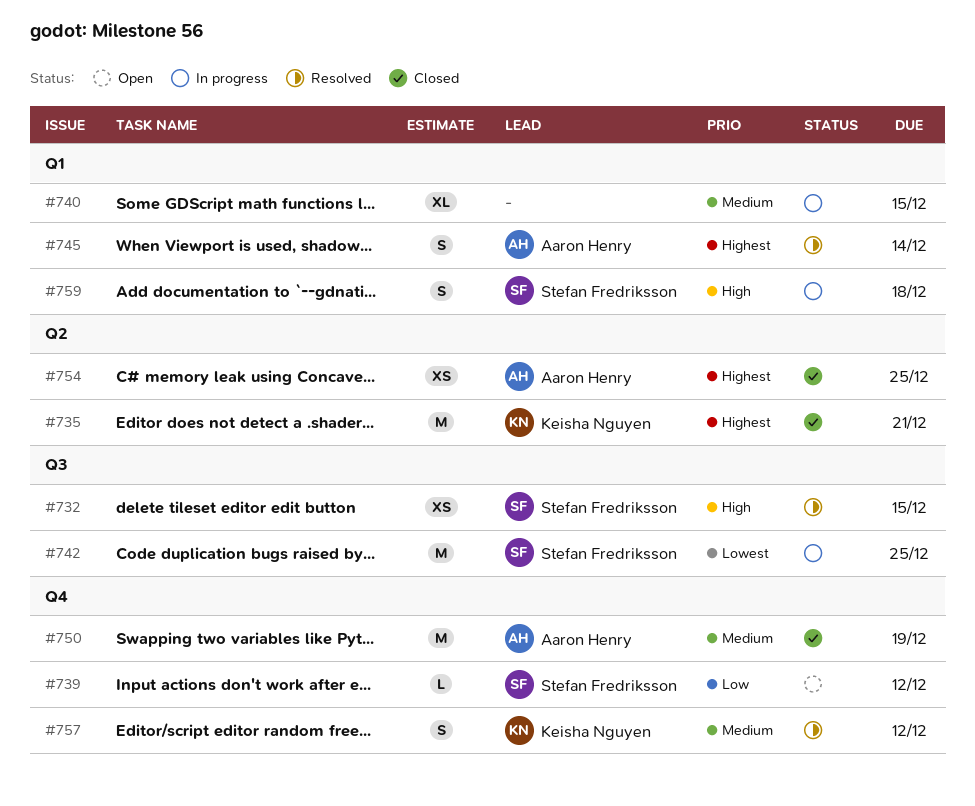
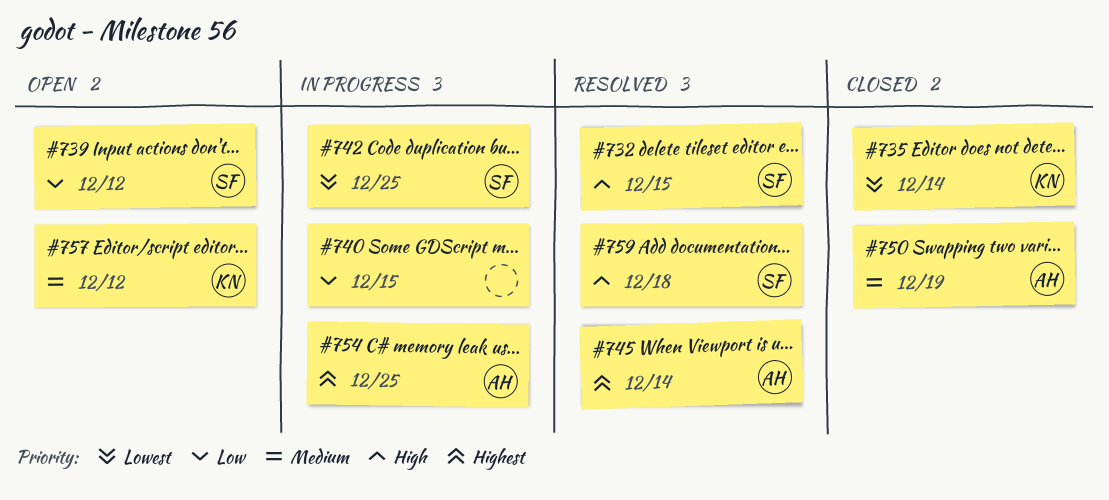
#735, priority: Highest -> Lowest
#735, due: Dec 21 -> Dec 14
#740, priority: Medium -> Low
#754, status: Closed -> In progress
#757, status: Resolved -> Open
#759, status: In progress -> Resolved

